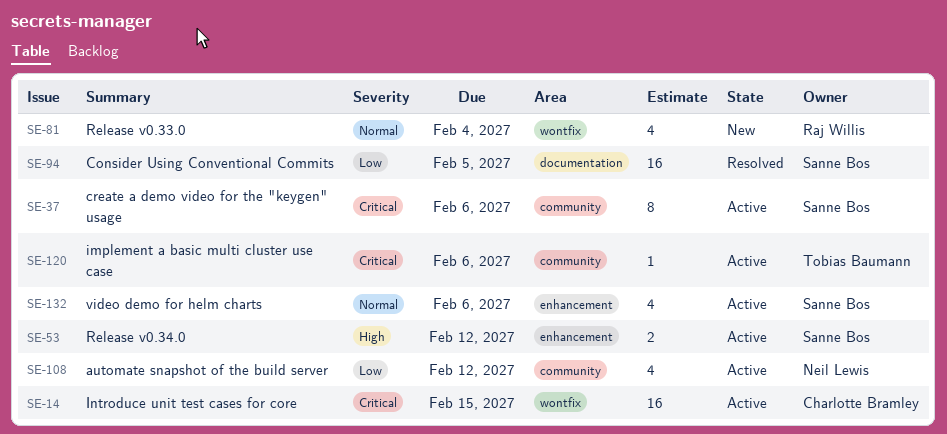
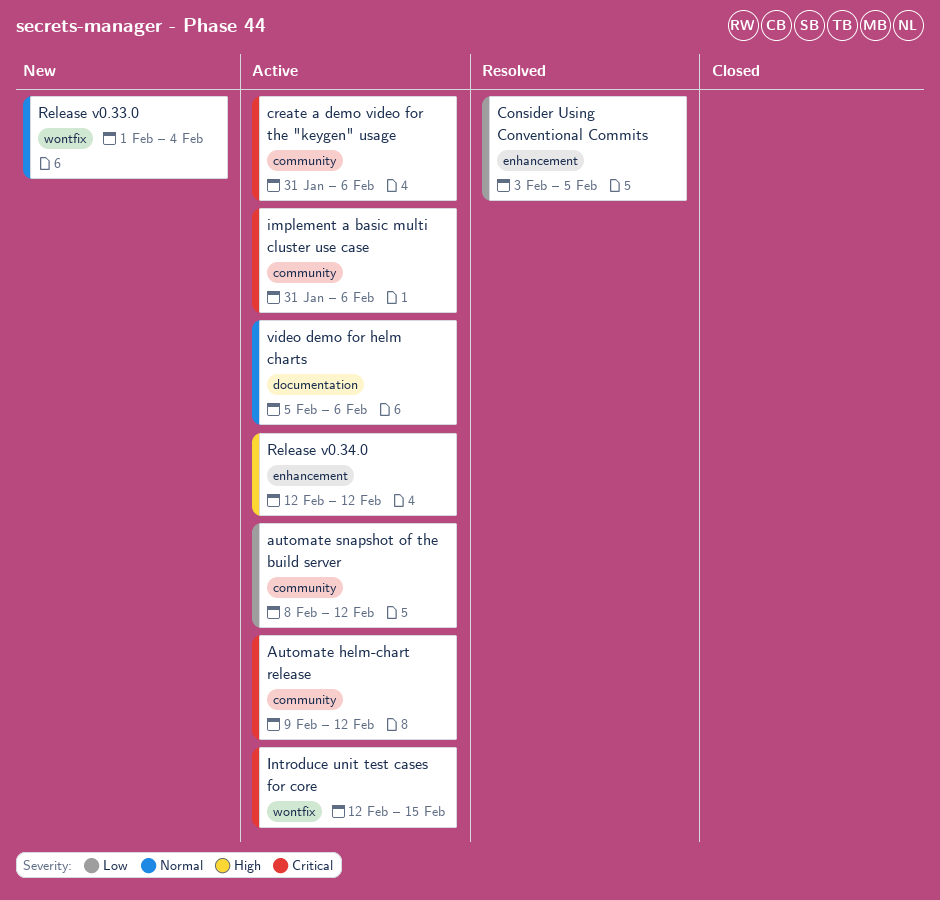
Automate helm-chart release: none -> present
Consider Using Conventional Commits, label: documentation -> enhancement
video demo for helm charts, label: enhancement -> documentation

